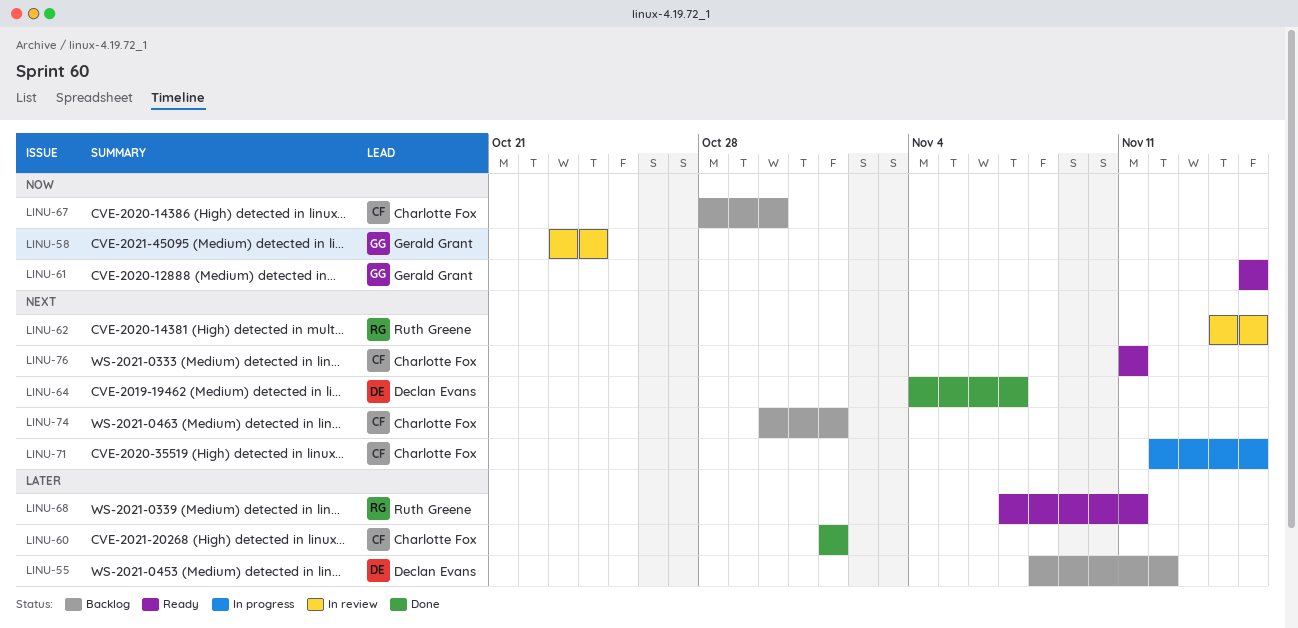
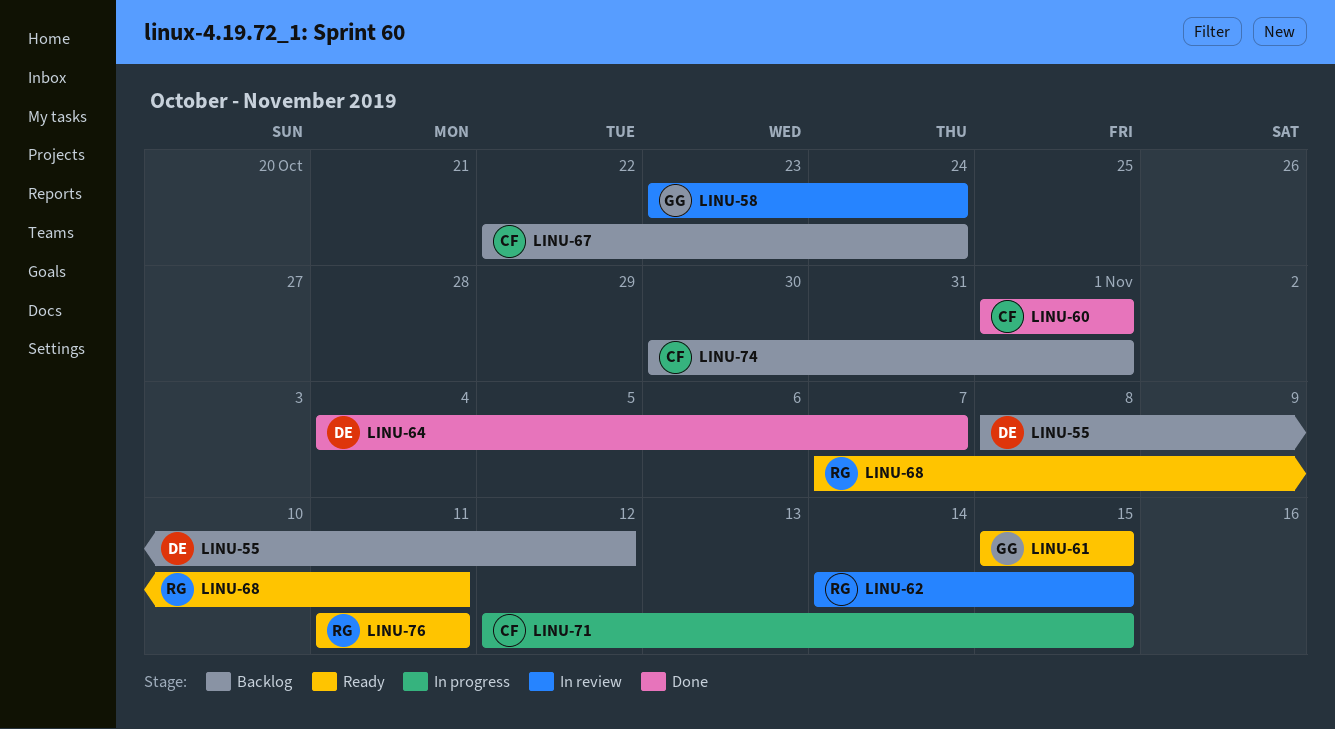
LINU-67, start: Oct 28 -> Oct 22
LINU-67, due: Oct 30 -> Oct 24
LINU-76, owner: Charlotte Fox -> Ruth Greene

